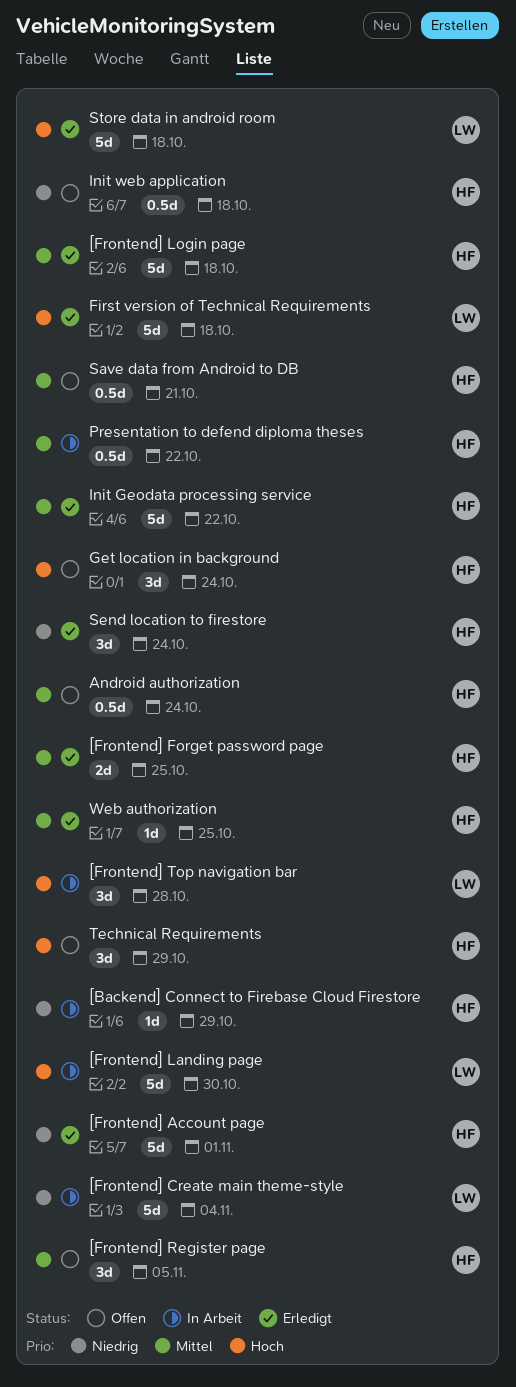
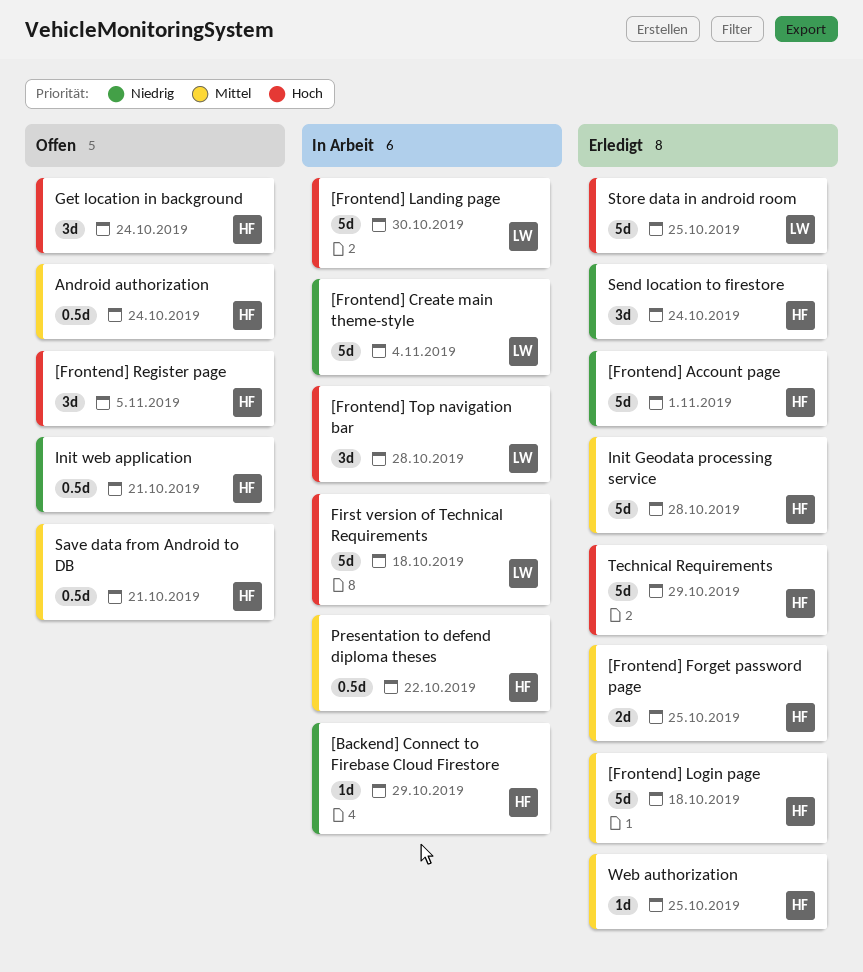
[Frontend] Register page, priority: Mittel -> Hoch
First version of Technical Requirements, status: Erledigt -> In Arbeit
Init Geodata processing service, due: Oct 22 -> Oct 28
Init web application, due: Oct 18 -> Oct 21
Store data in android room, due: Oct 18 -> Oct 25
Technical Requirements, status: Offen -> Erledigt
Technical Requirements, estimate: 3d -> 5d

